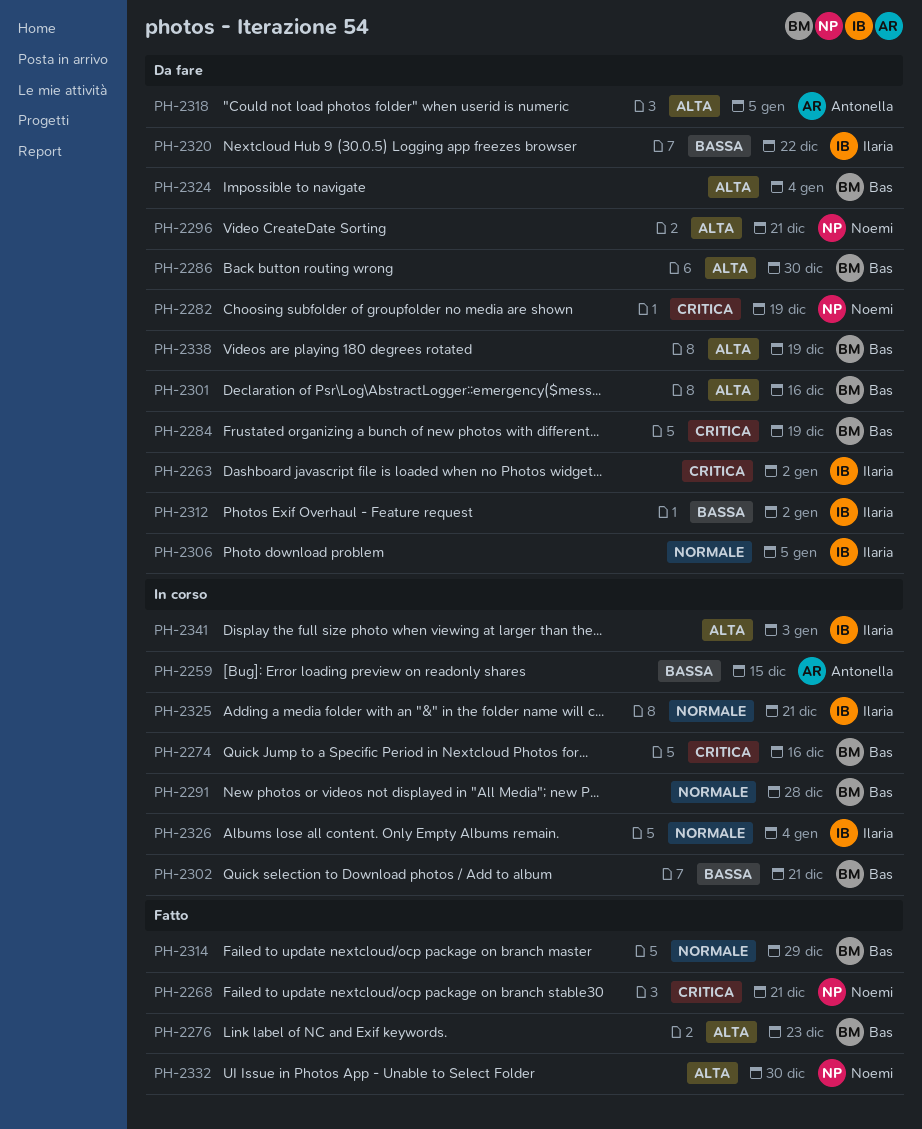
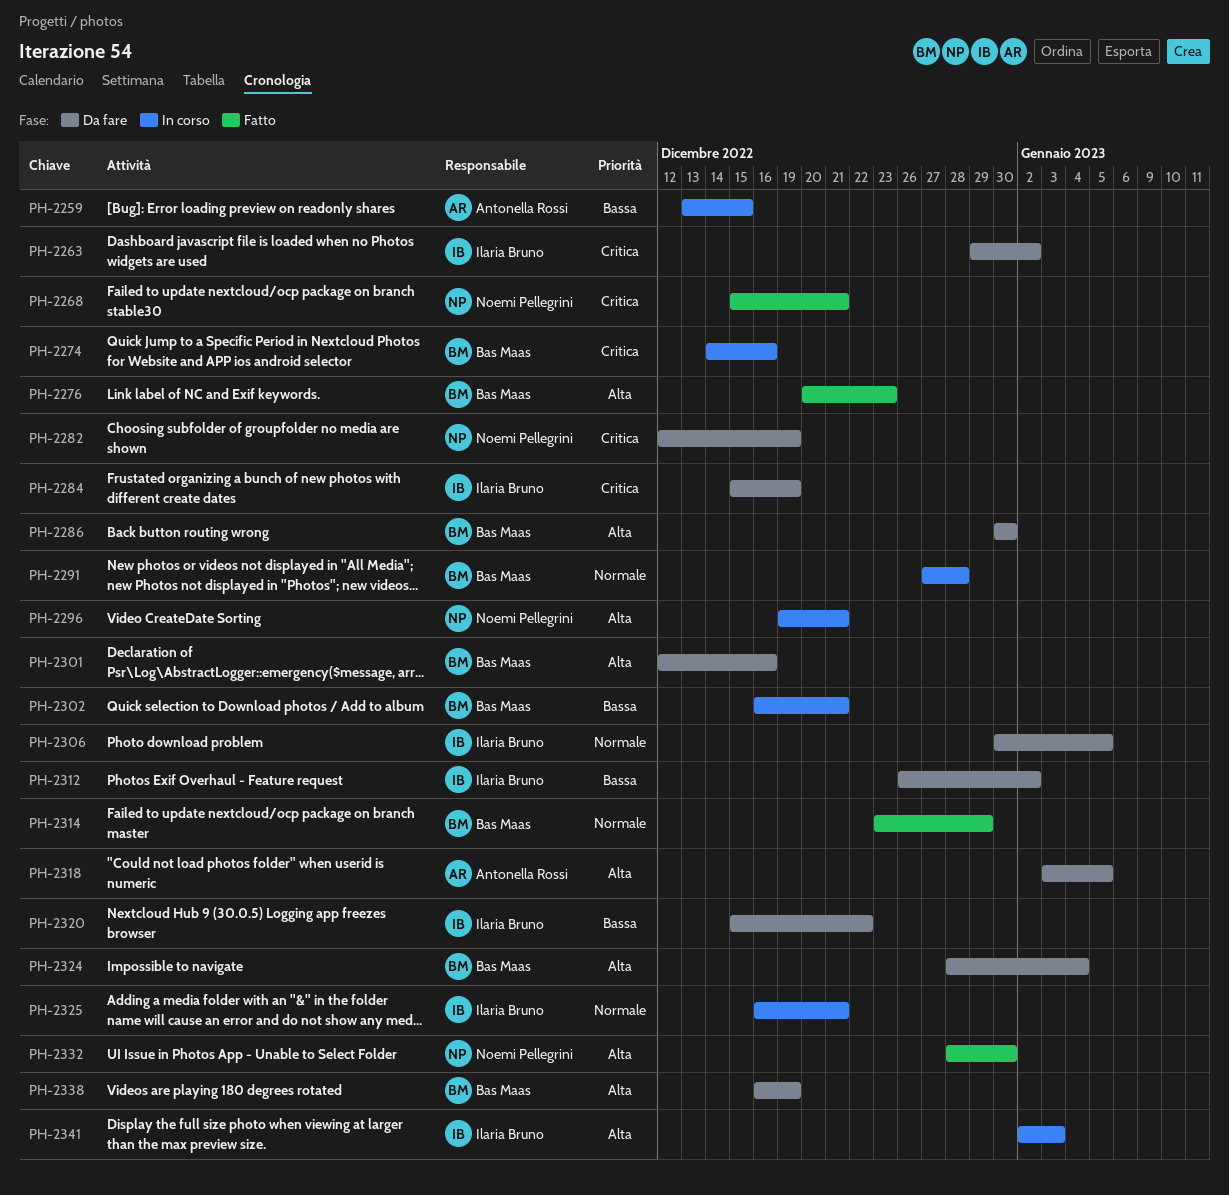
PH-2284, owner: Bas Maas -> Ilaria Bruno
PH-2296, status: Da fare -> In corso
PH-2326: present -> none

